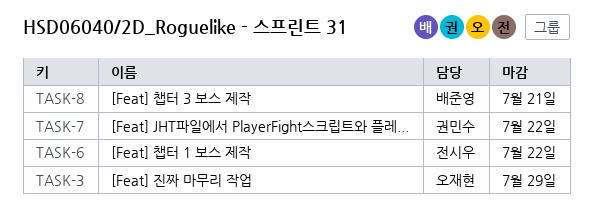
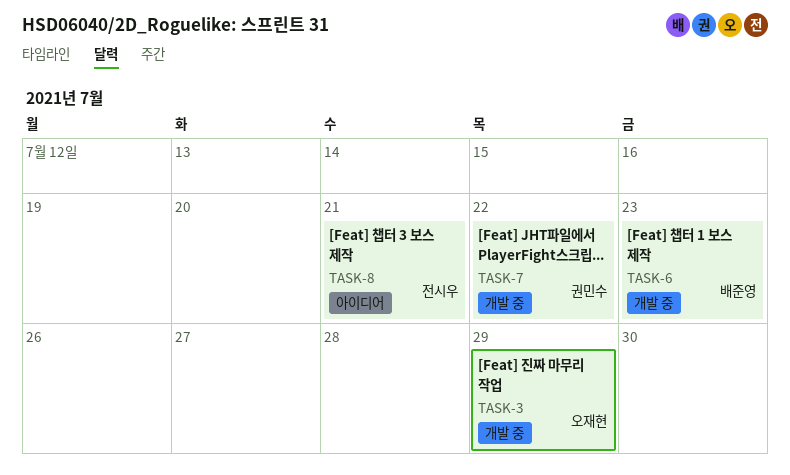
TASK-6, owner: 전시우 -> 배준영
TASK-6, due: Jul 22 -> Jul 23
TASK-8, owner: 배준영 -> 전시우

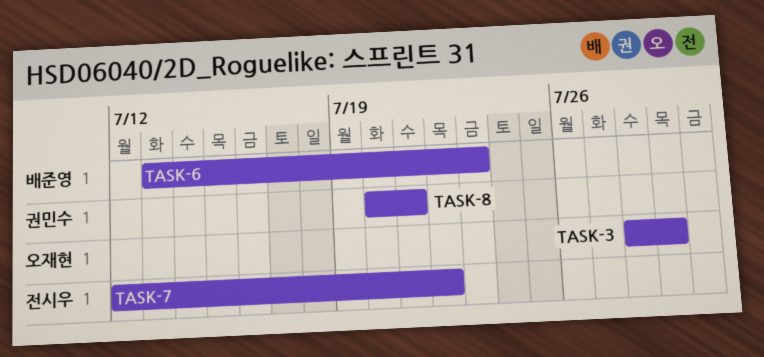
TASK-7, owner: 권민수 -> 전시우
TASK-8, owner: 전시우 -> 권민수

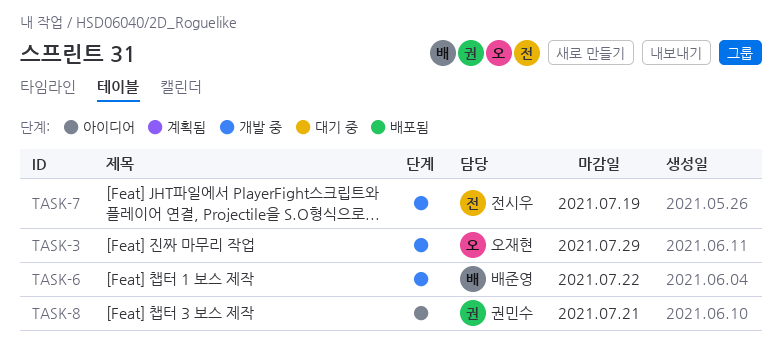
TASK-6, due: Jul 23 -> Jul 22
TASK-7, due: Jul 22 -> Jul 19

